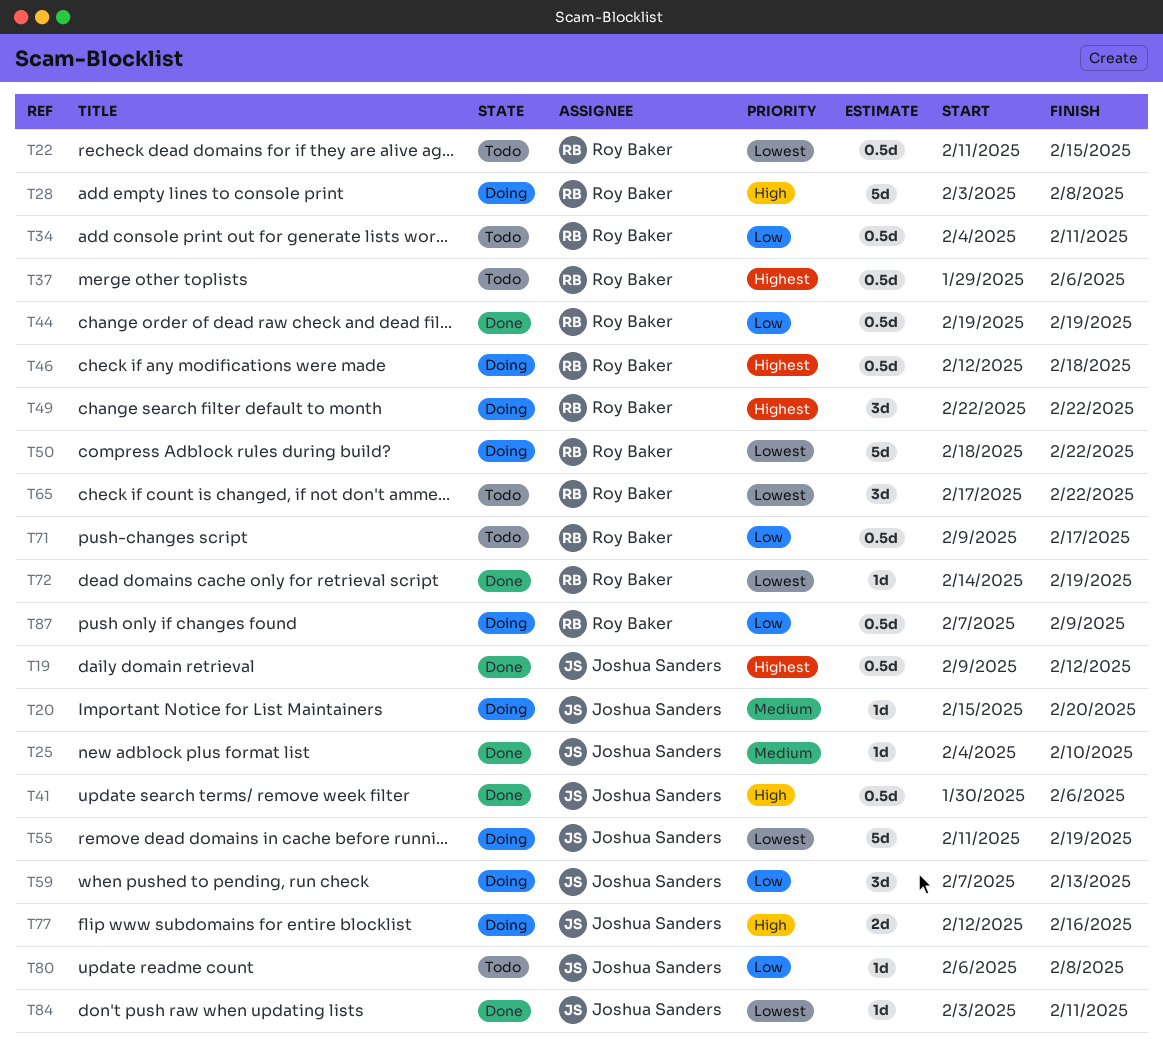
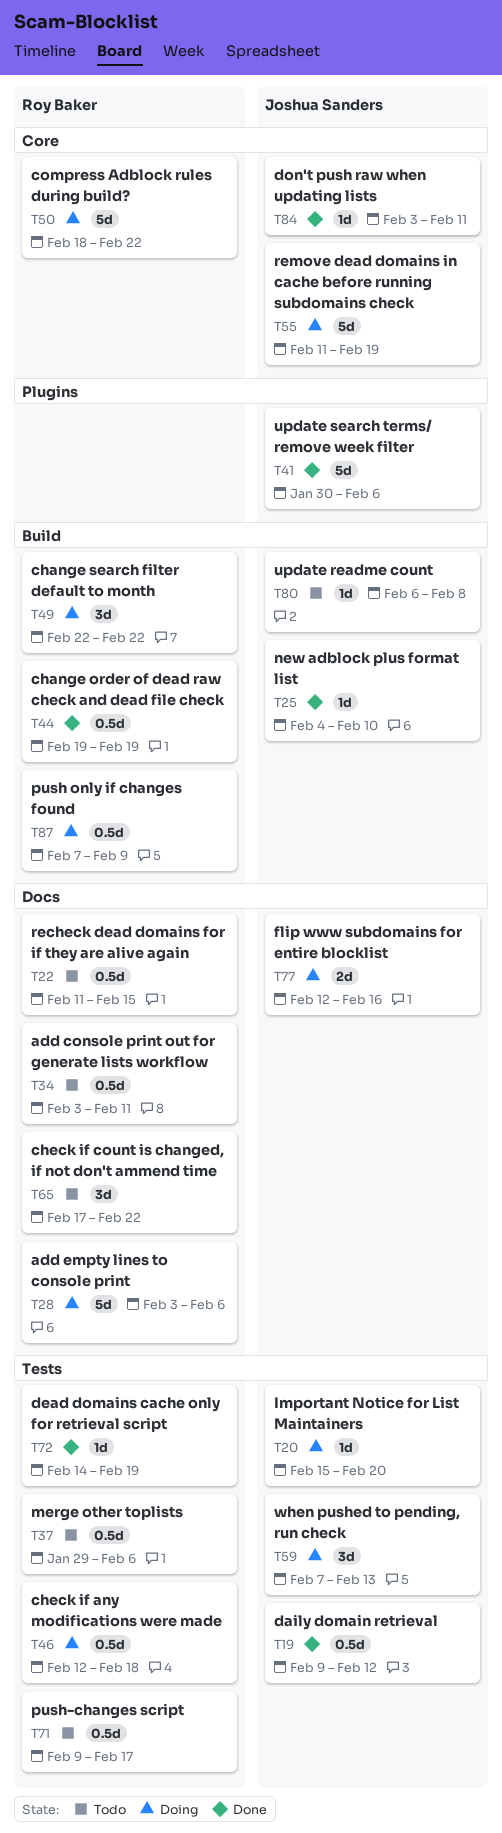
T28, due: Feb 8 -> Feb 6
T34, start: Feb 4 -> Feb 3
T41, estimate: 0.5d -> 5d

